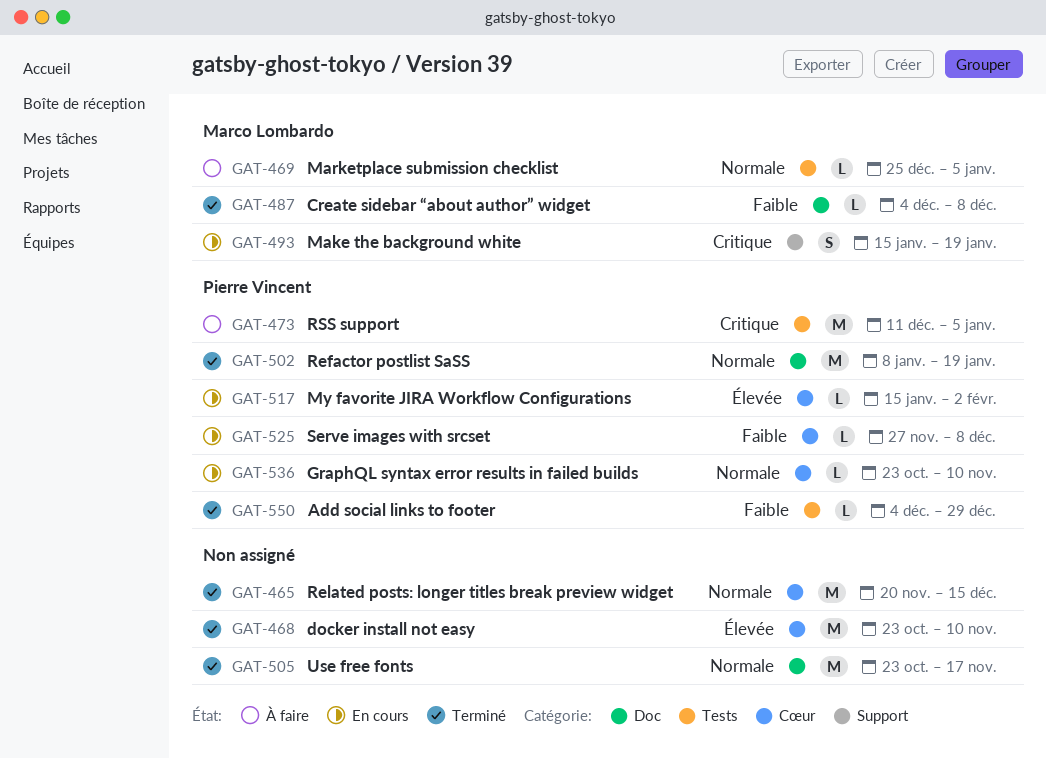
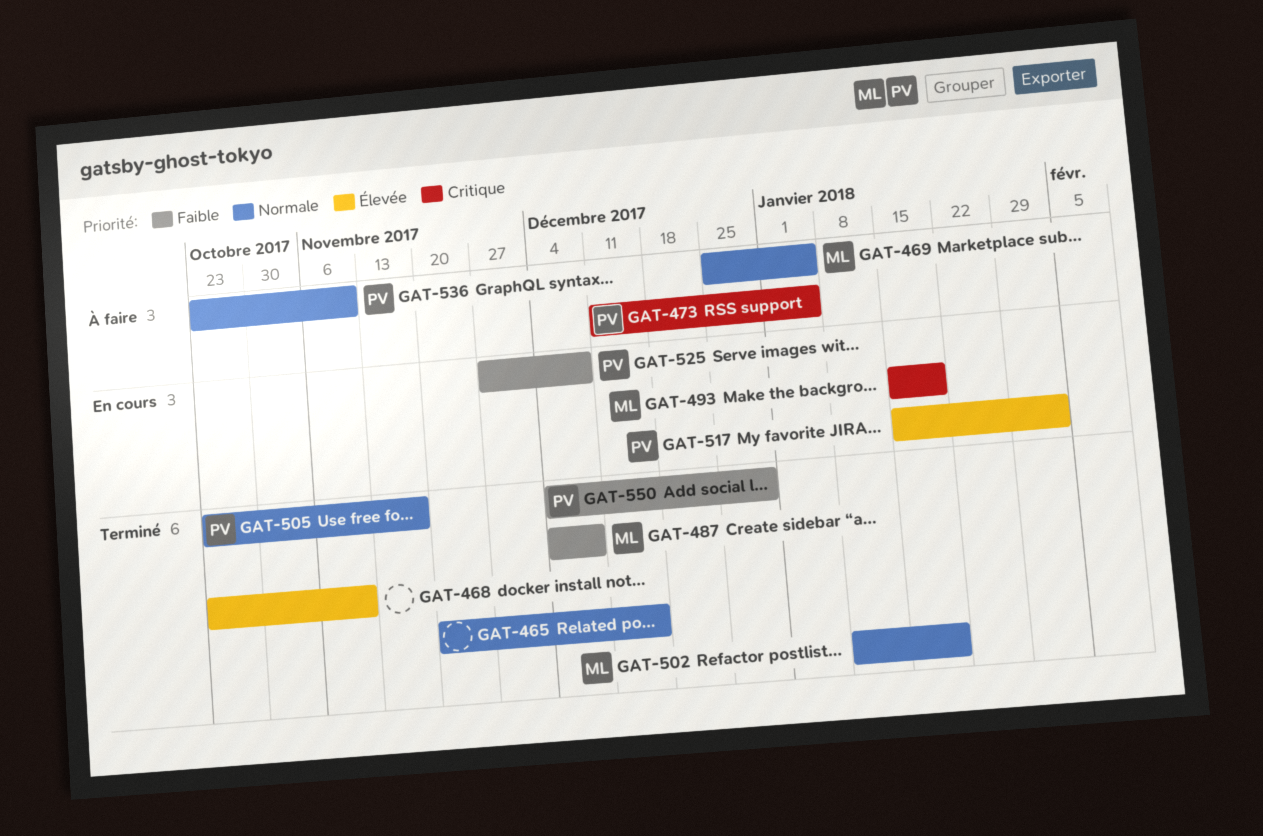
GAT-502, owner: Pierre Vincent -> Marco Lombardo
GAT-505, owner: none -> Pierre Vincent
GAT-536, status: En cours -> À faire

